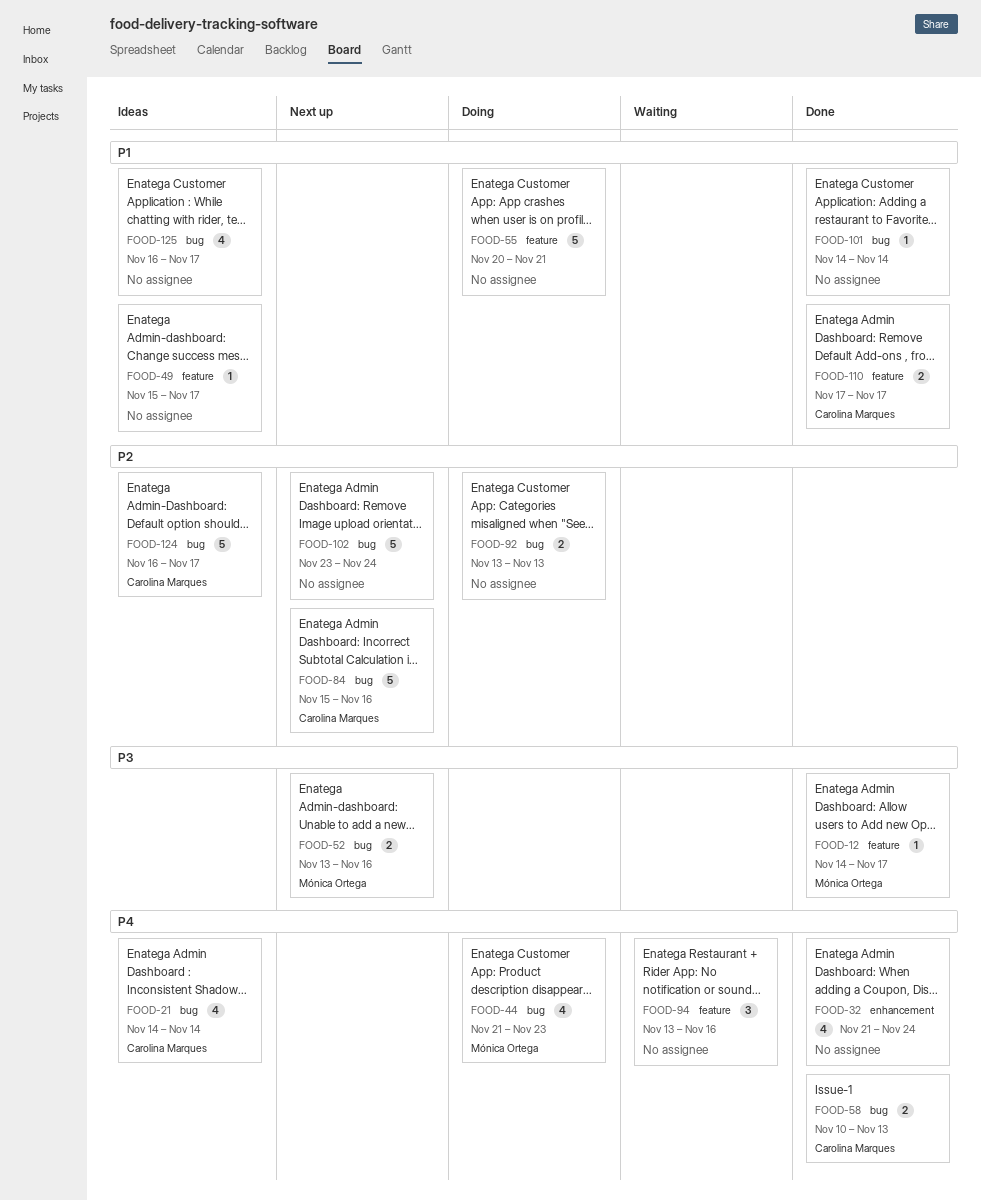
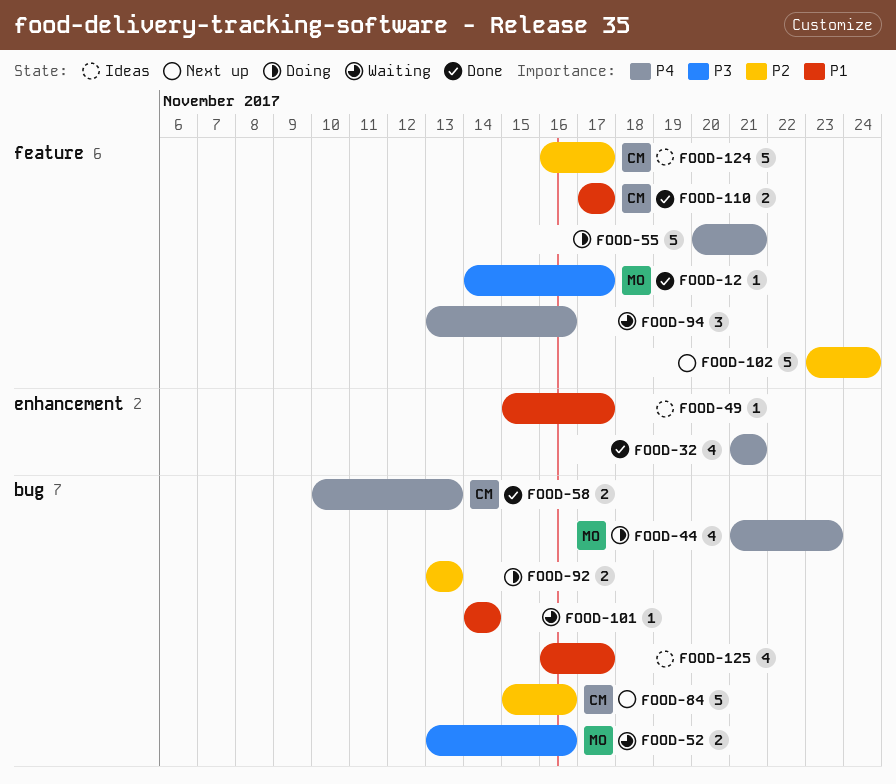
FOOD-21: present -> none
FOOD-32, due: Nov 24 -> Nov 21
FOOD-49, label: feature -> enhancement
FOOD-52, status: Next up -> Waiting
FOOD-55, priority: P1 -> P4
FOOD-101, status: Done -> Waiting
FOOD-102, label: bug -> feature
FOOD-124, label: bug -> feature

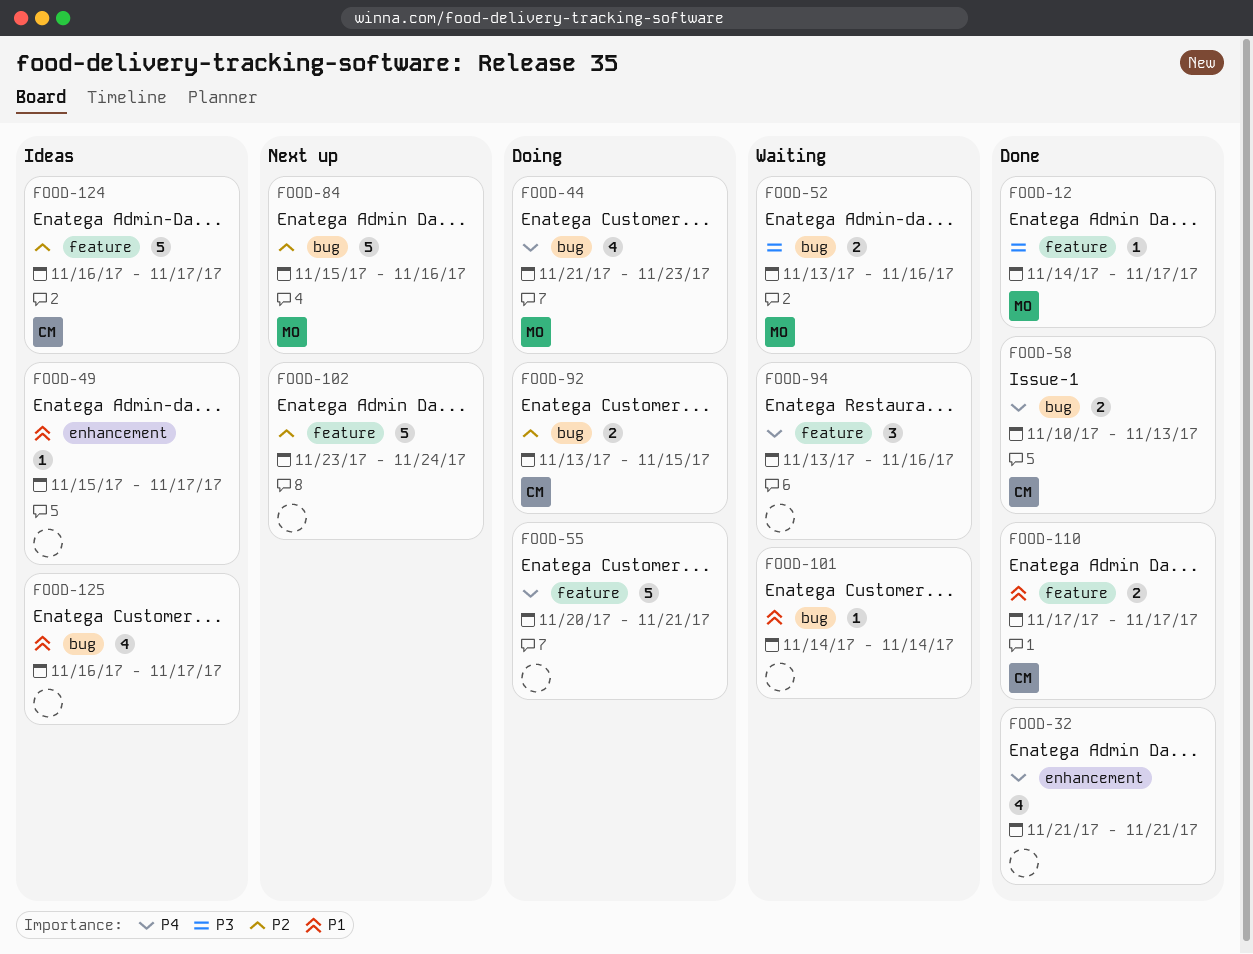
FOOD-84, owner: CM -> MO
FOOD-92, owner: none -> CM
FOOD-92, due: Nov 13 -> Nov 15

